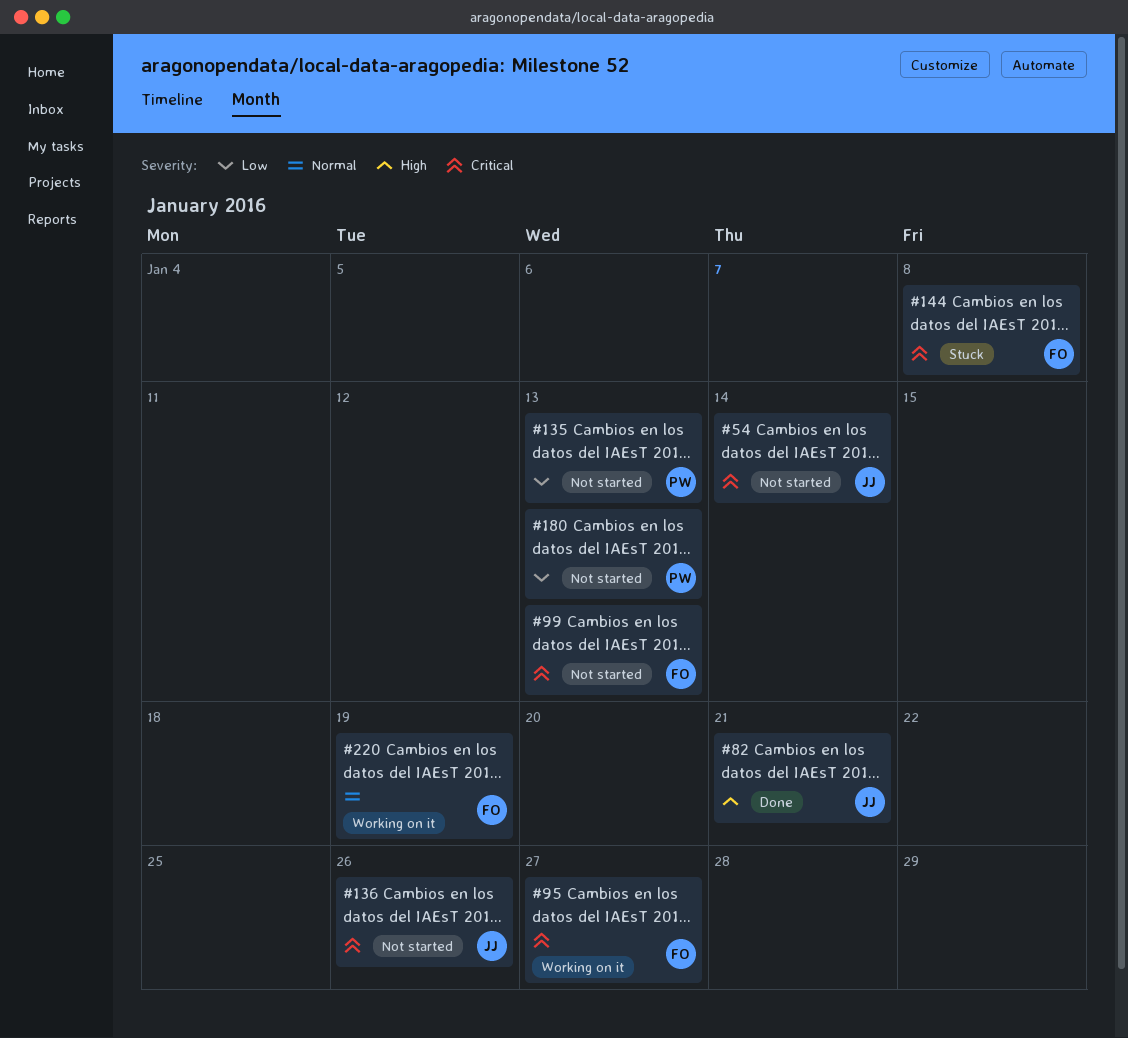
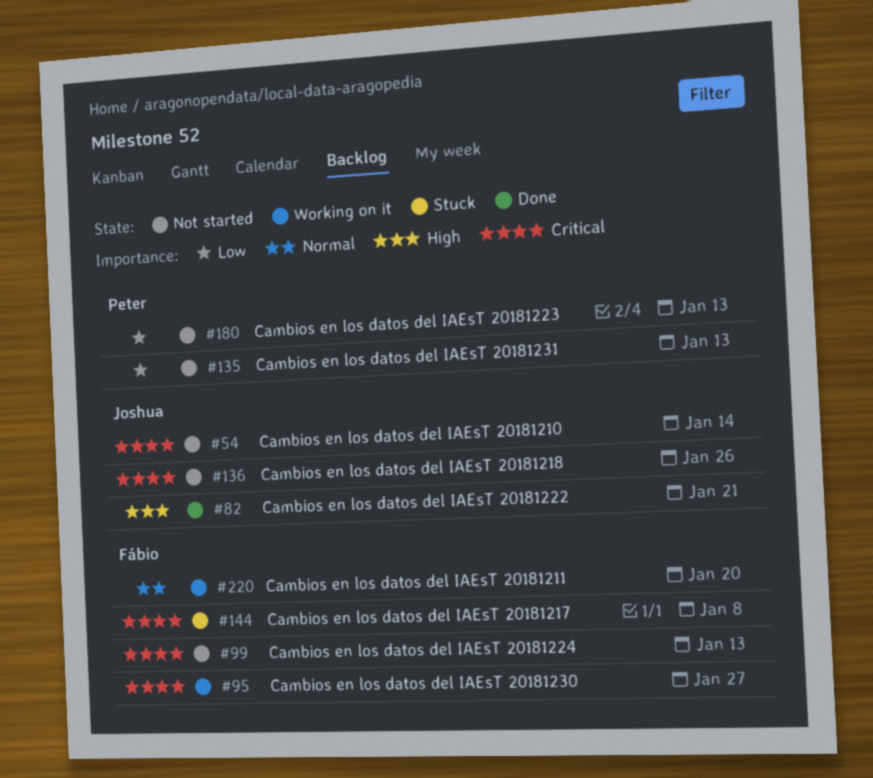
#220, due: Jan 19 -> Jan 20

